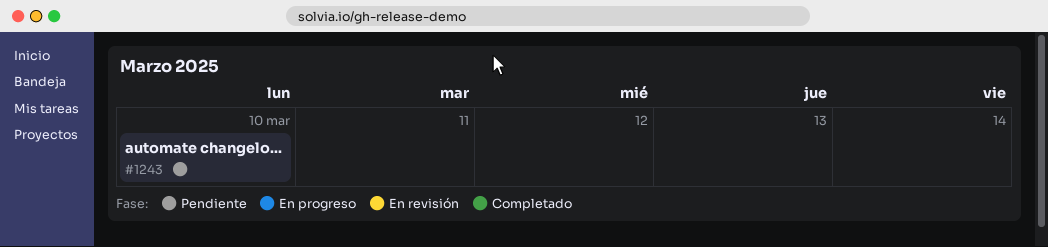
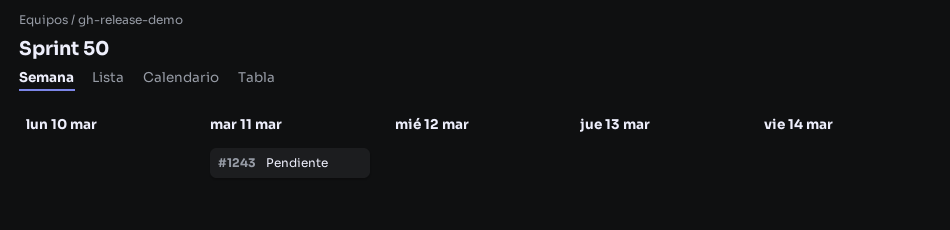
#1243, due: Mar 10 -> Mar 11

